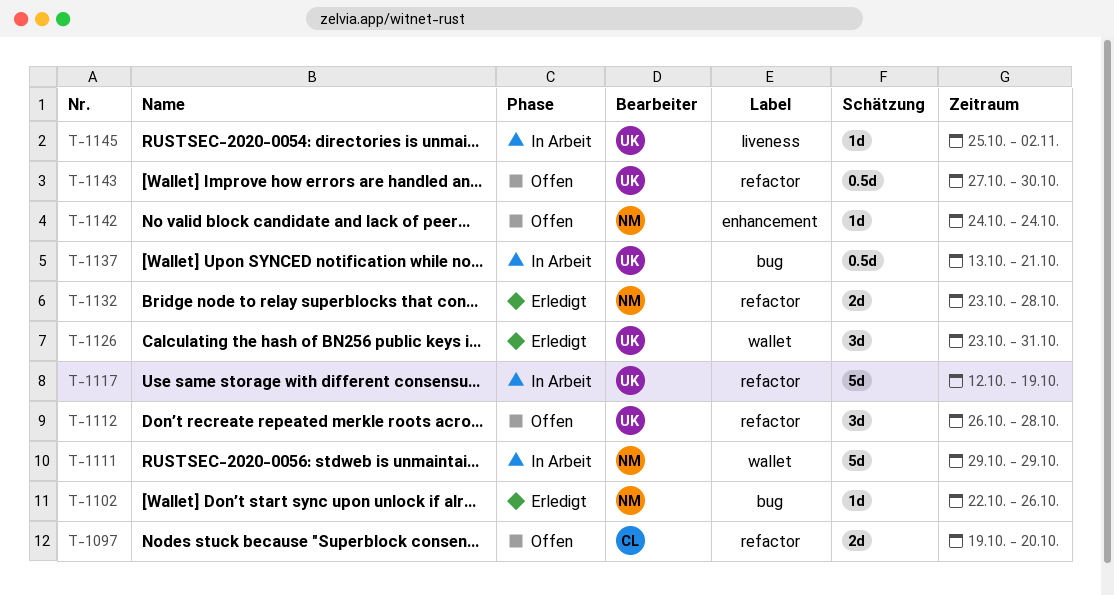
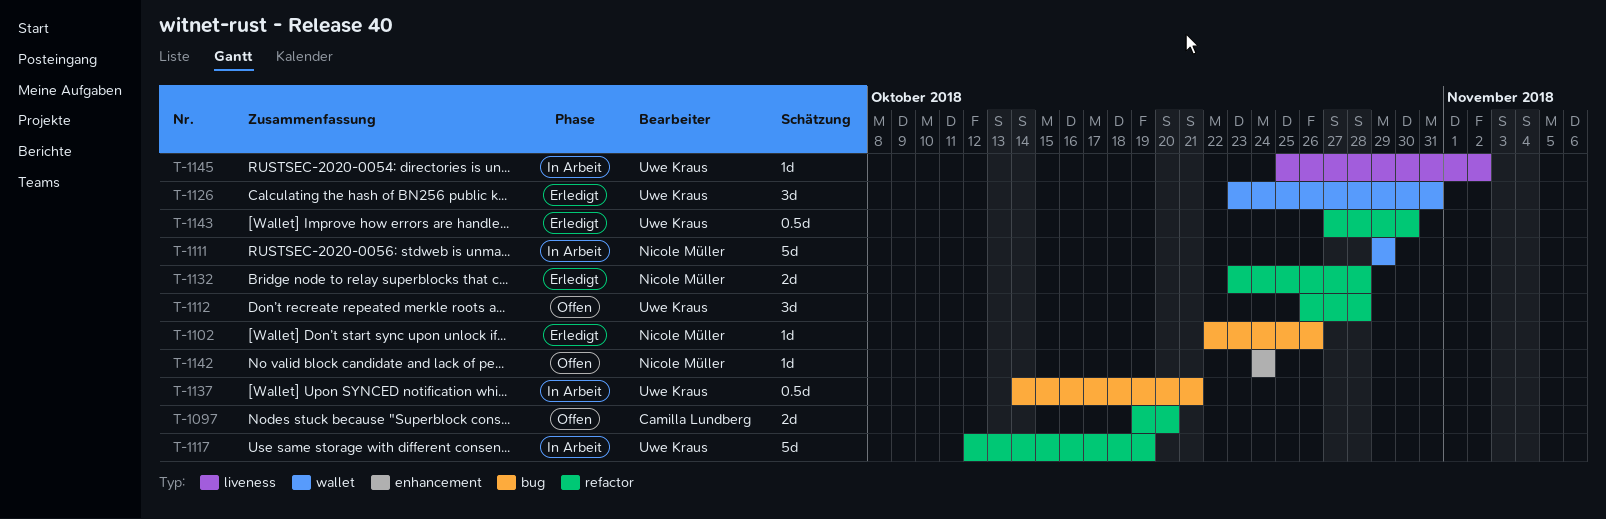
T-1137, start: Oct 13 -> Oct 14
T-1143, status: Offen -> Erledigt

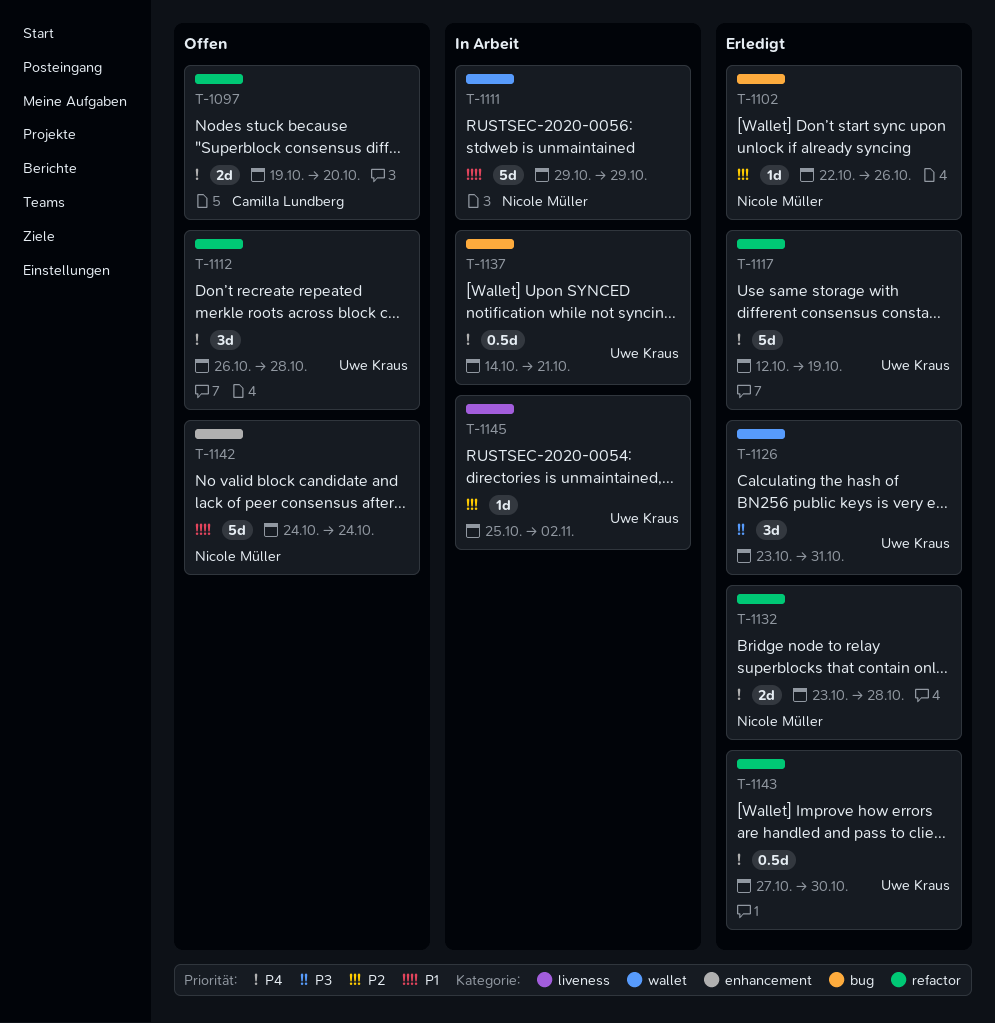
T-1117, status: In Arbeit -> Erledigt
T-1142, estimate: 1d -> 5d

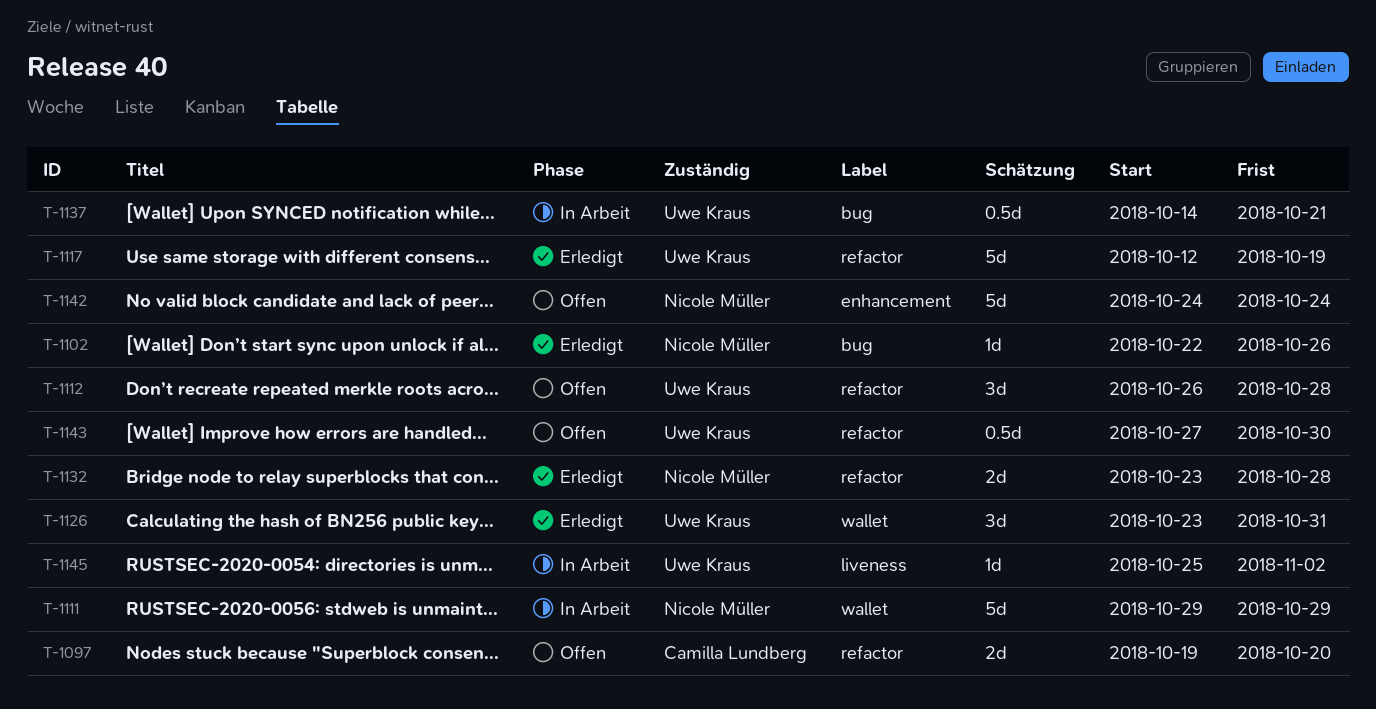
T-1143, status: Erledigt -> Offen

